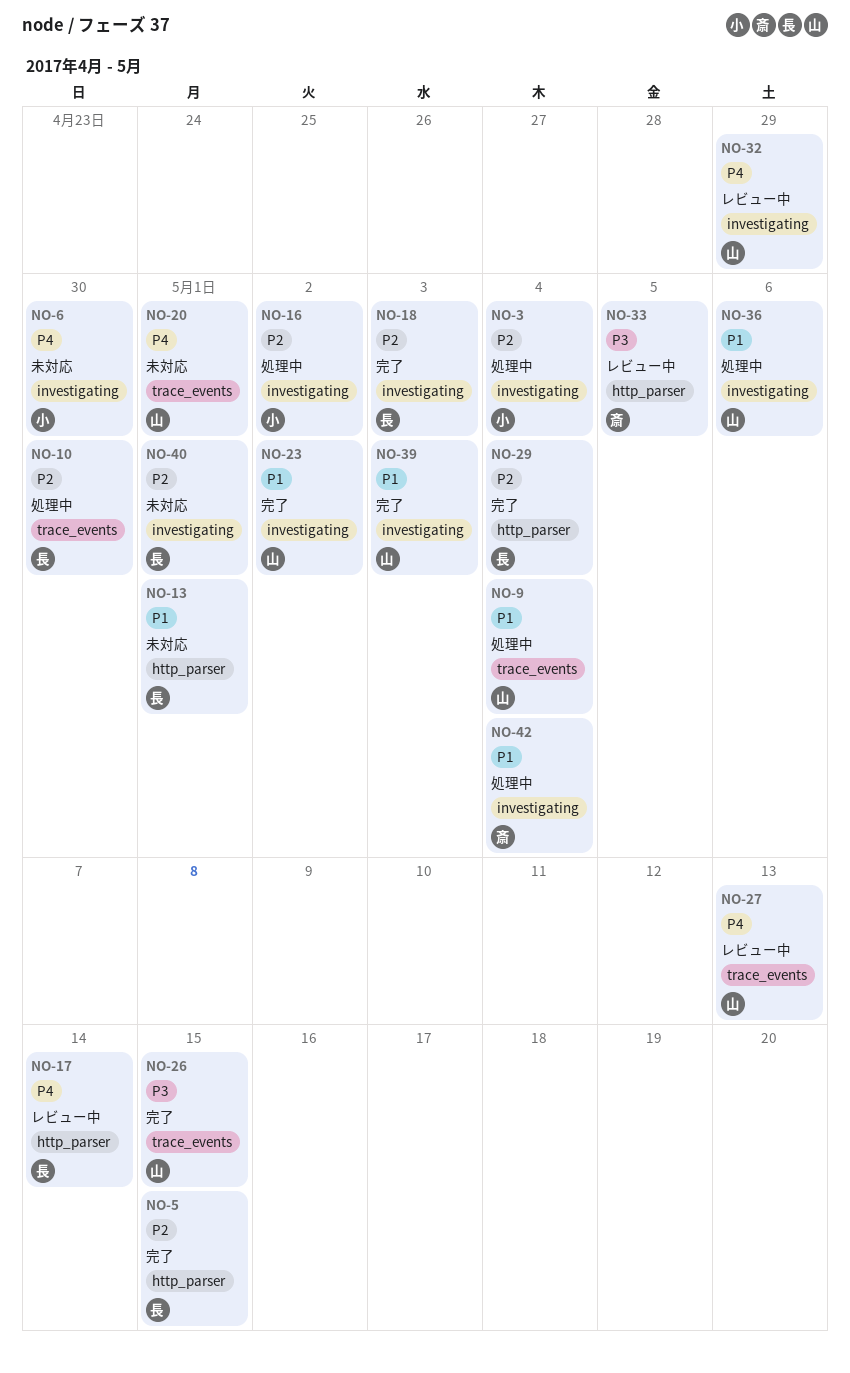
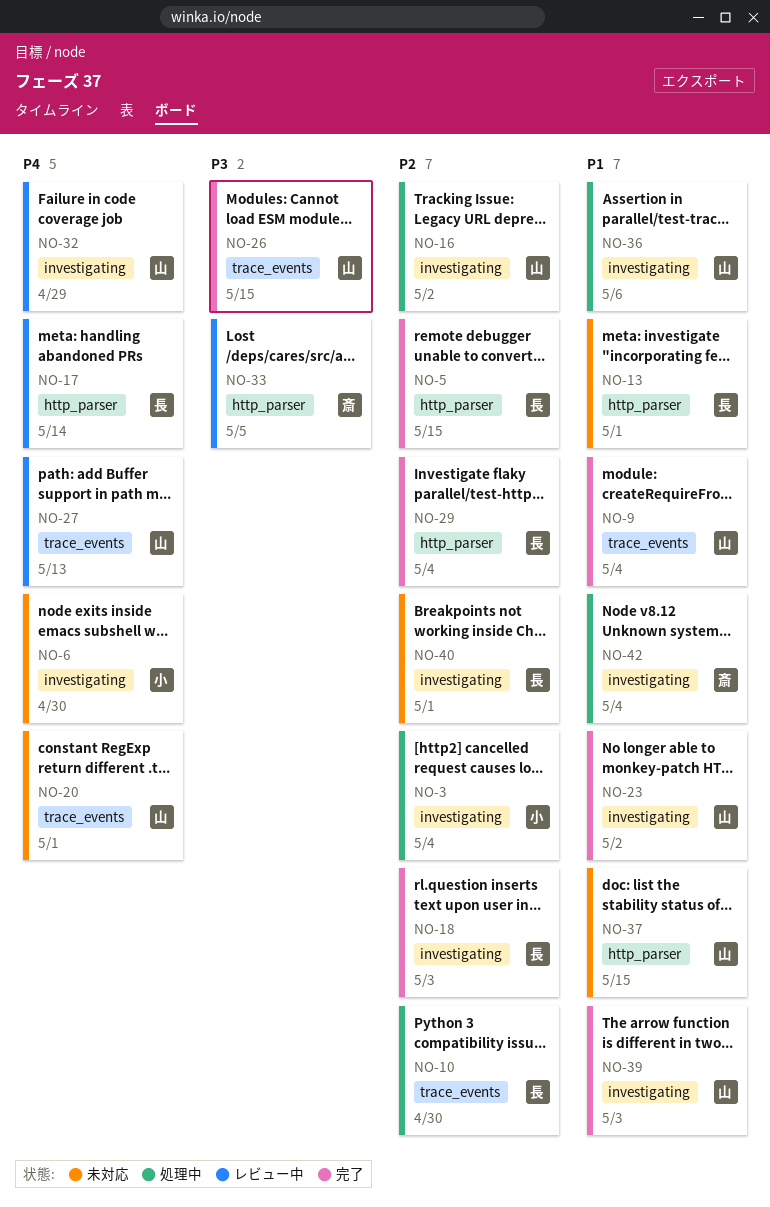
NO-9, status: 処理中 -> 完了
NO-16, owner: 小 -> 山
NO-37: none -> present

